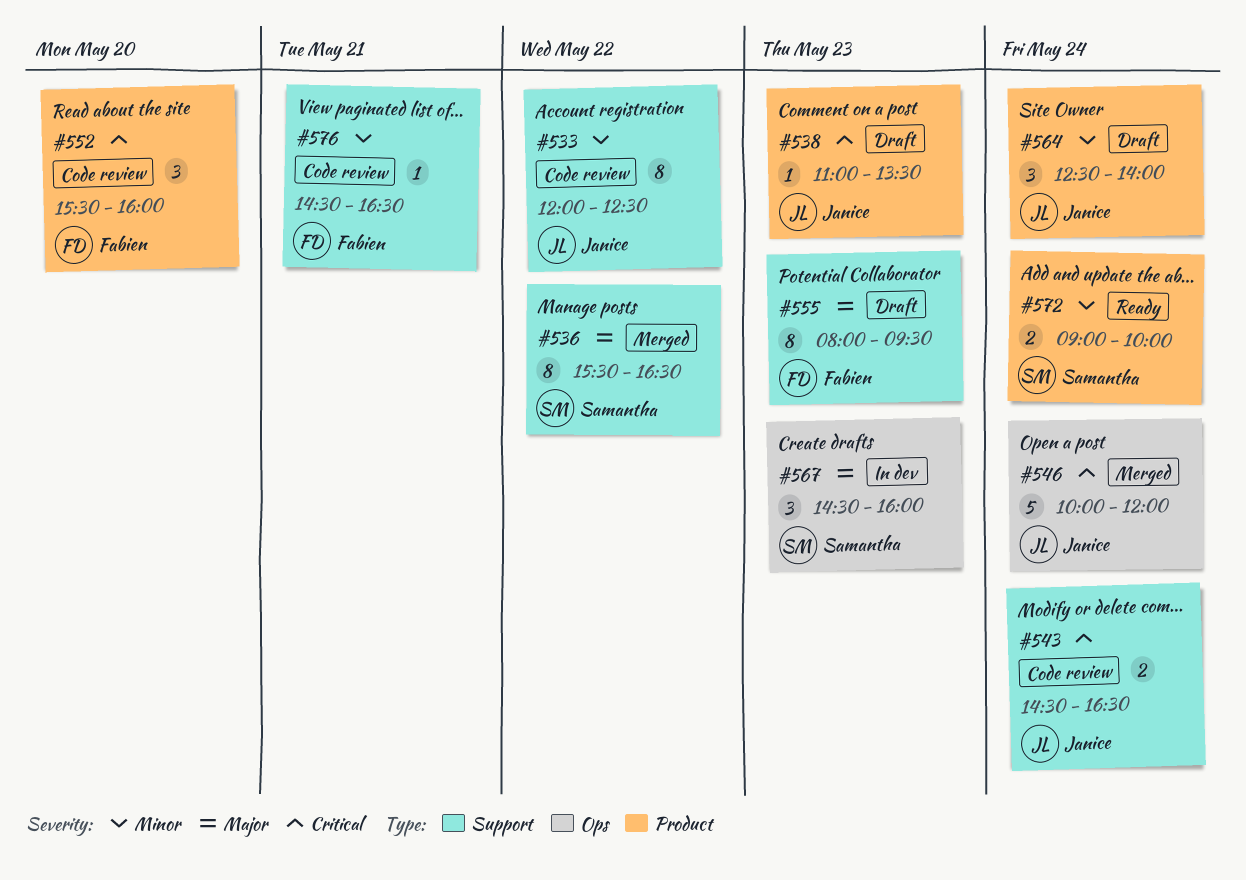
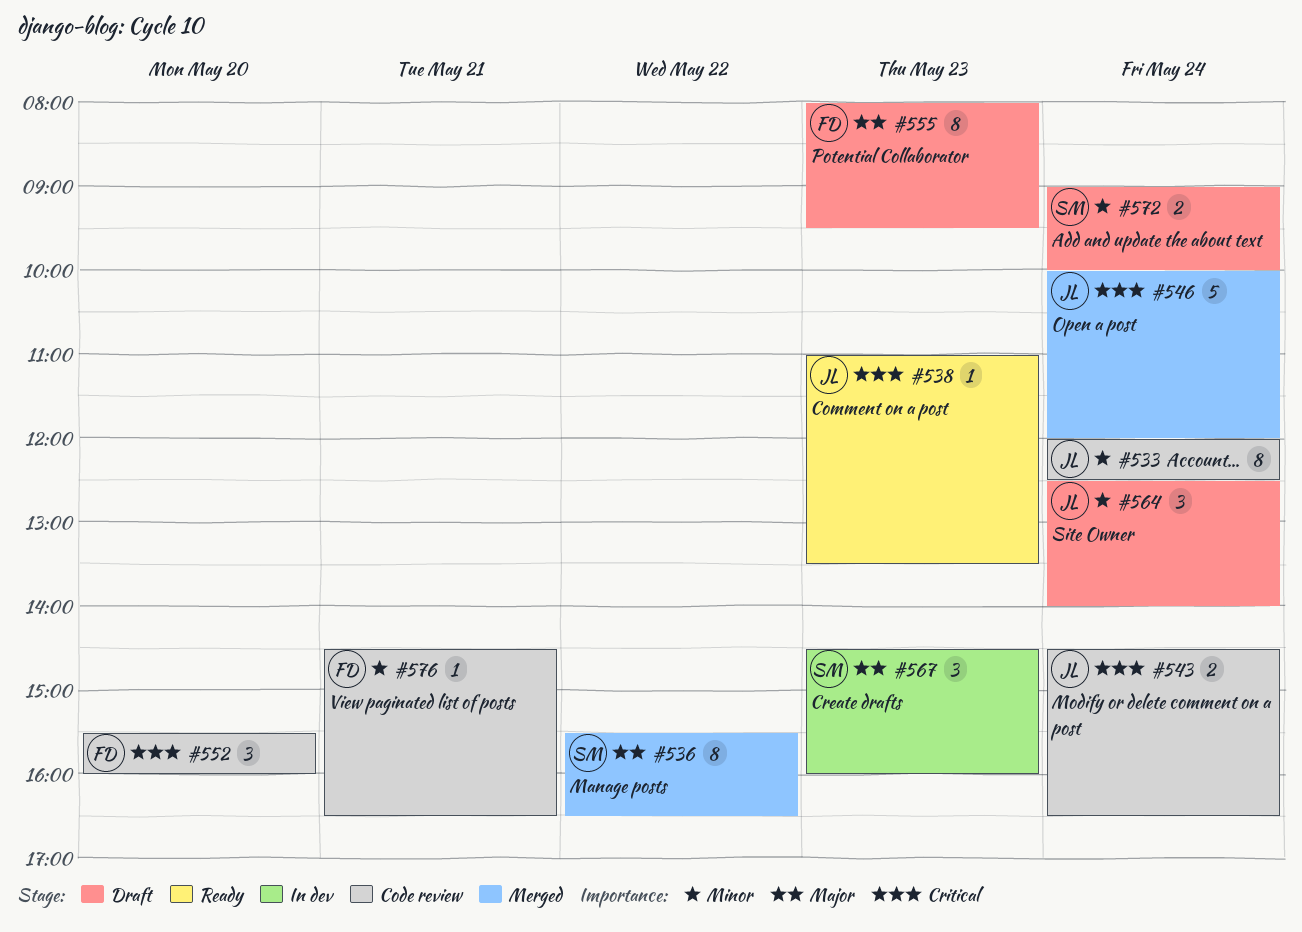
#533, day: May 22 -> May 24
#538, status: Draft -> Ready
#572, status: Ready -> Draft

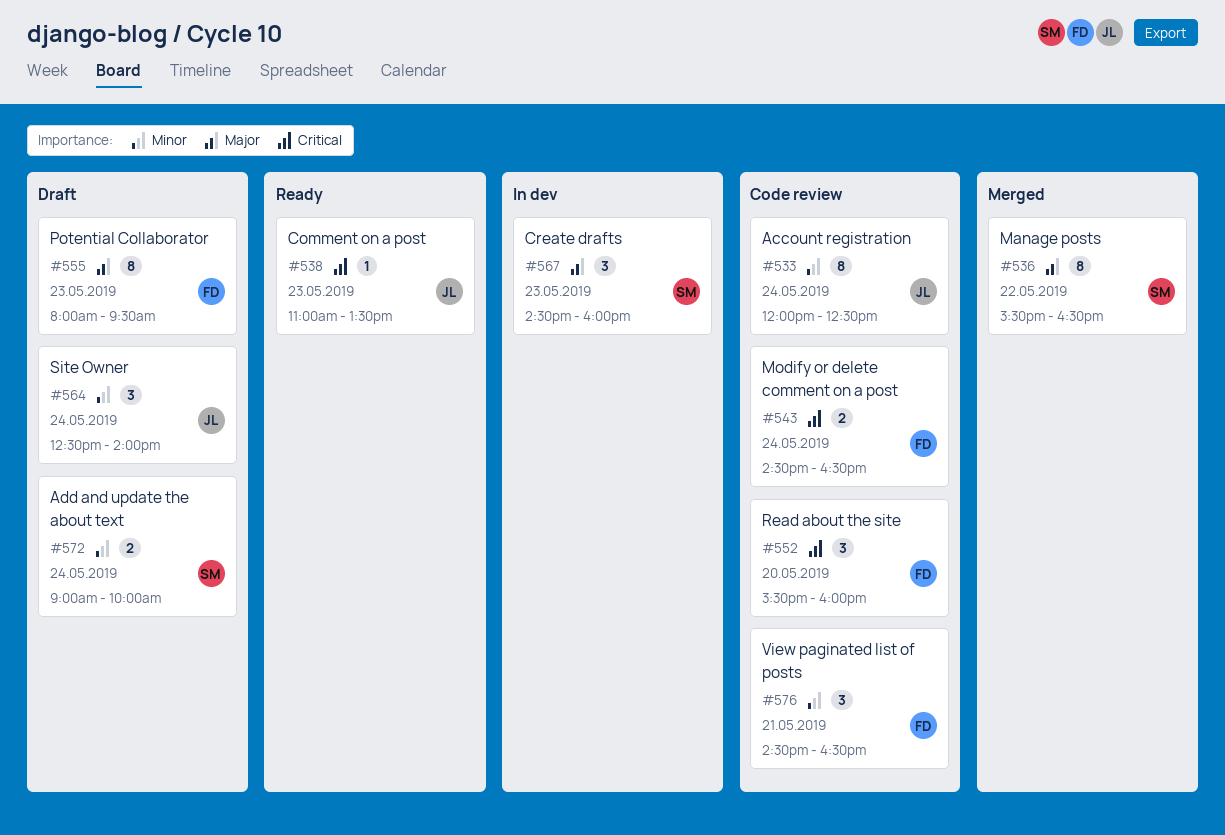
#543, owner: JL -> FD
#546: present -> none
#576, estimate: 1 -> 3

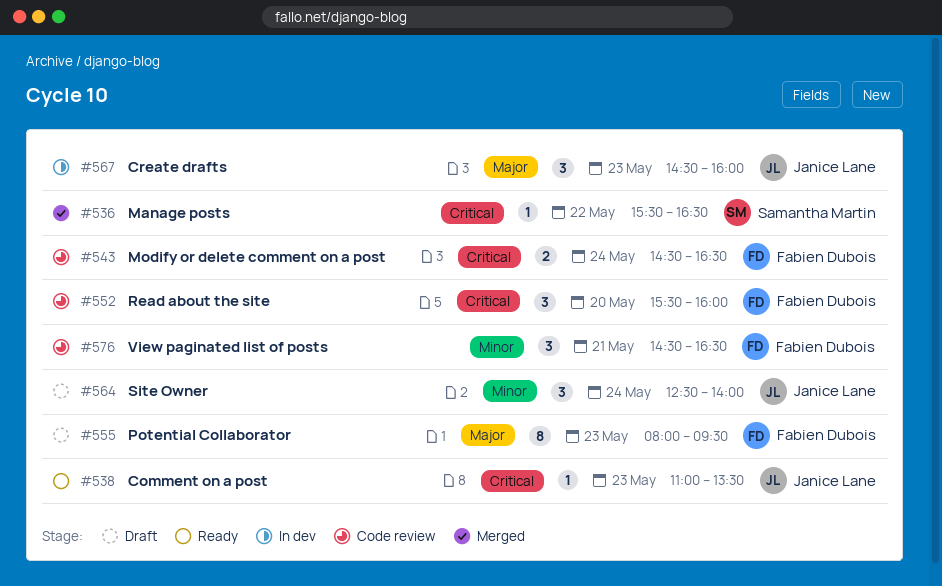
#533: present -> none
#536, priority: Major -> Critical
#536, estimate: 8 -> 1
#567, owner: Samantha Martin -> Janice Lane
#572: present -> none

